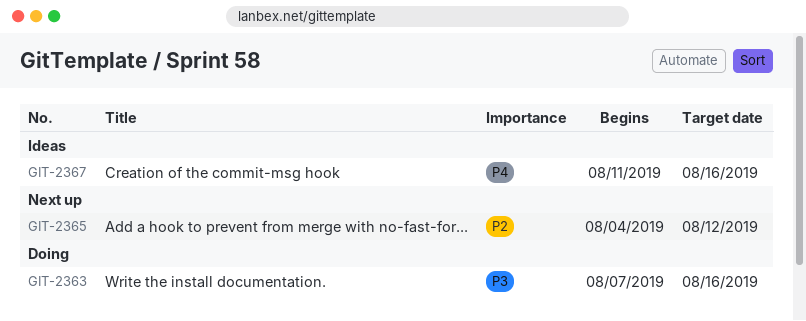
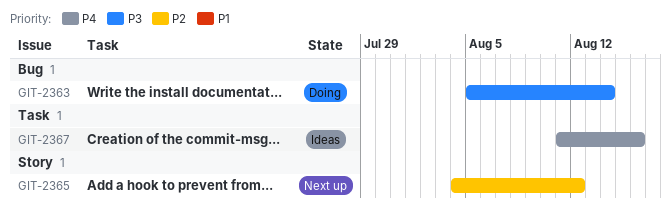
GIT-2363, start: Aug 7 -> Aug 5
GIT-2363, due: Aug 16 -> Aug 14

